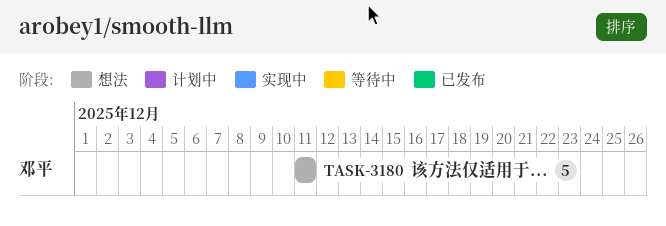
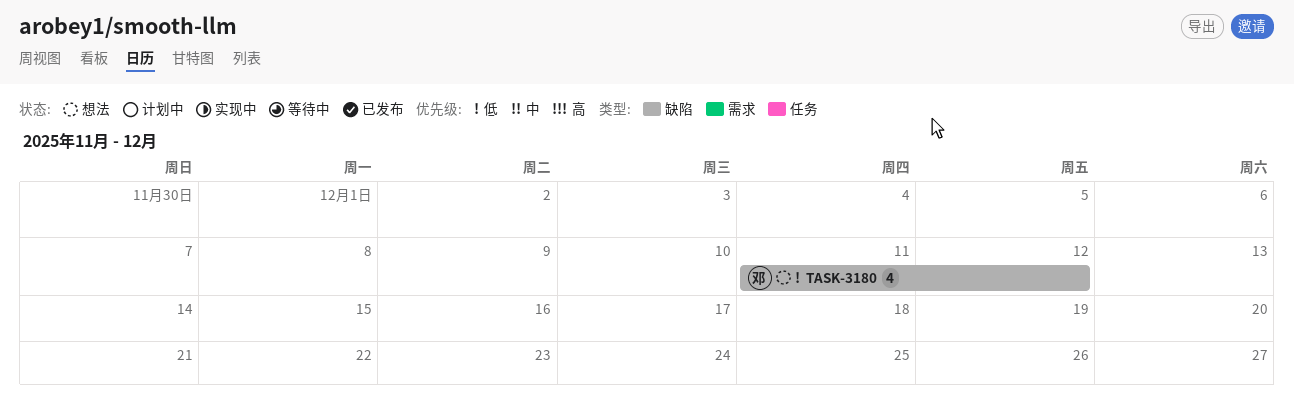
TASK-3180, estimate: 5 -> 4
TASK-3180, due: Dec 11 -> Dec 12

